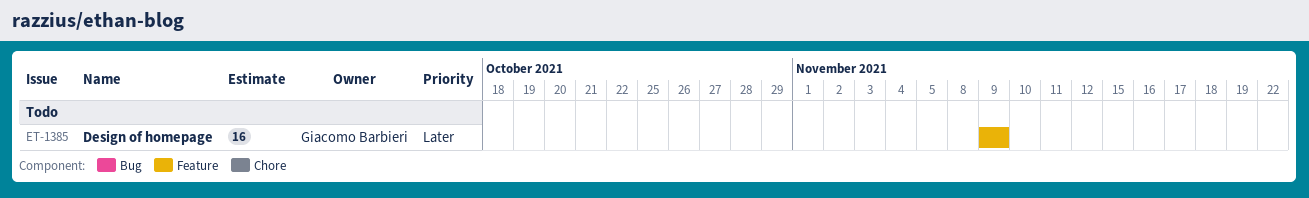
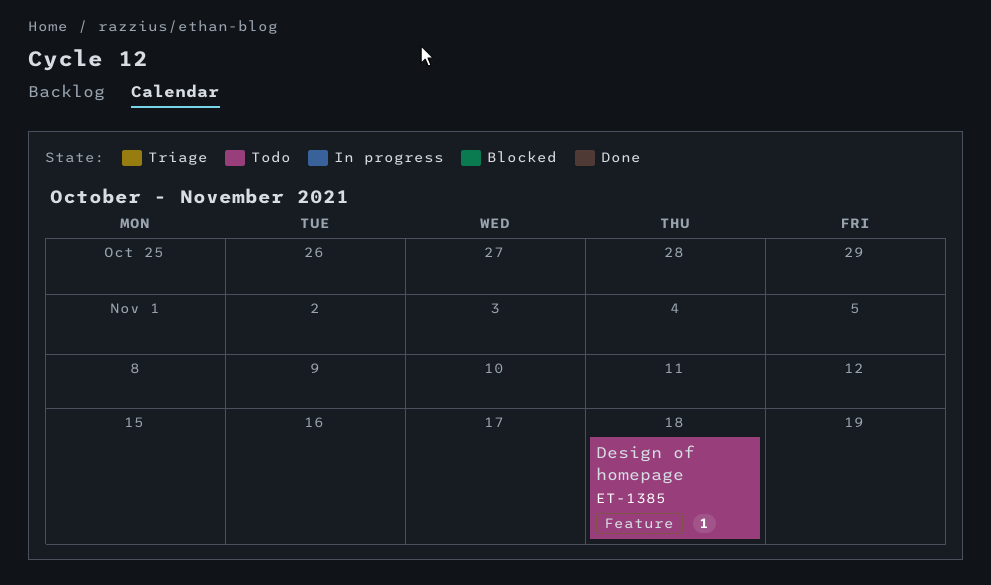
ET-1385, estimate: 16 -> 1
ET-1385, due: Nov 9 -> Nov 18

